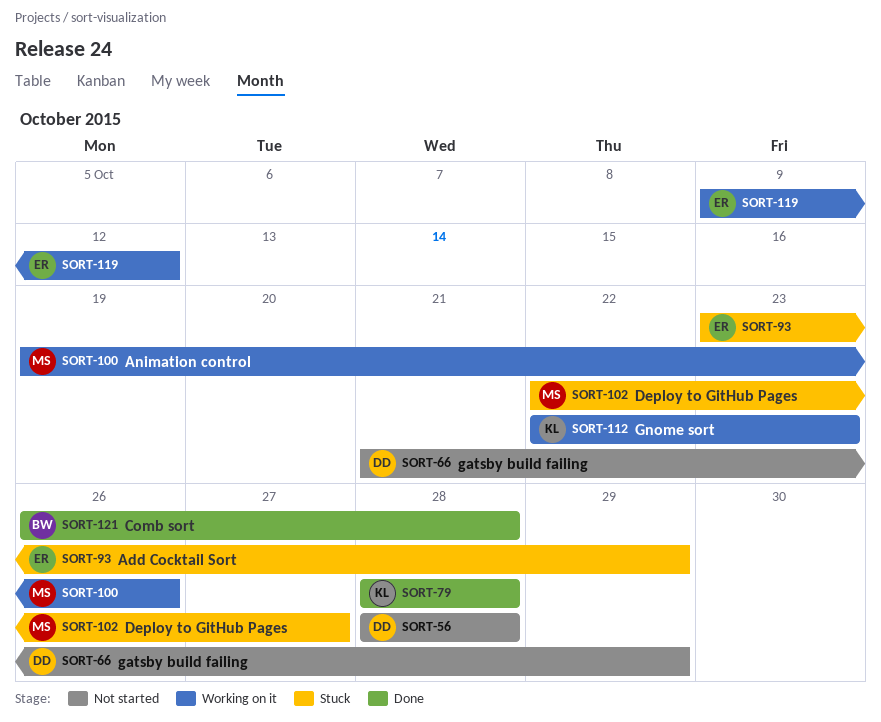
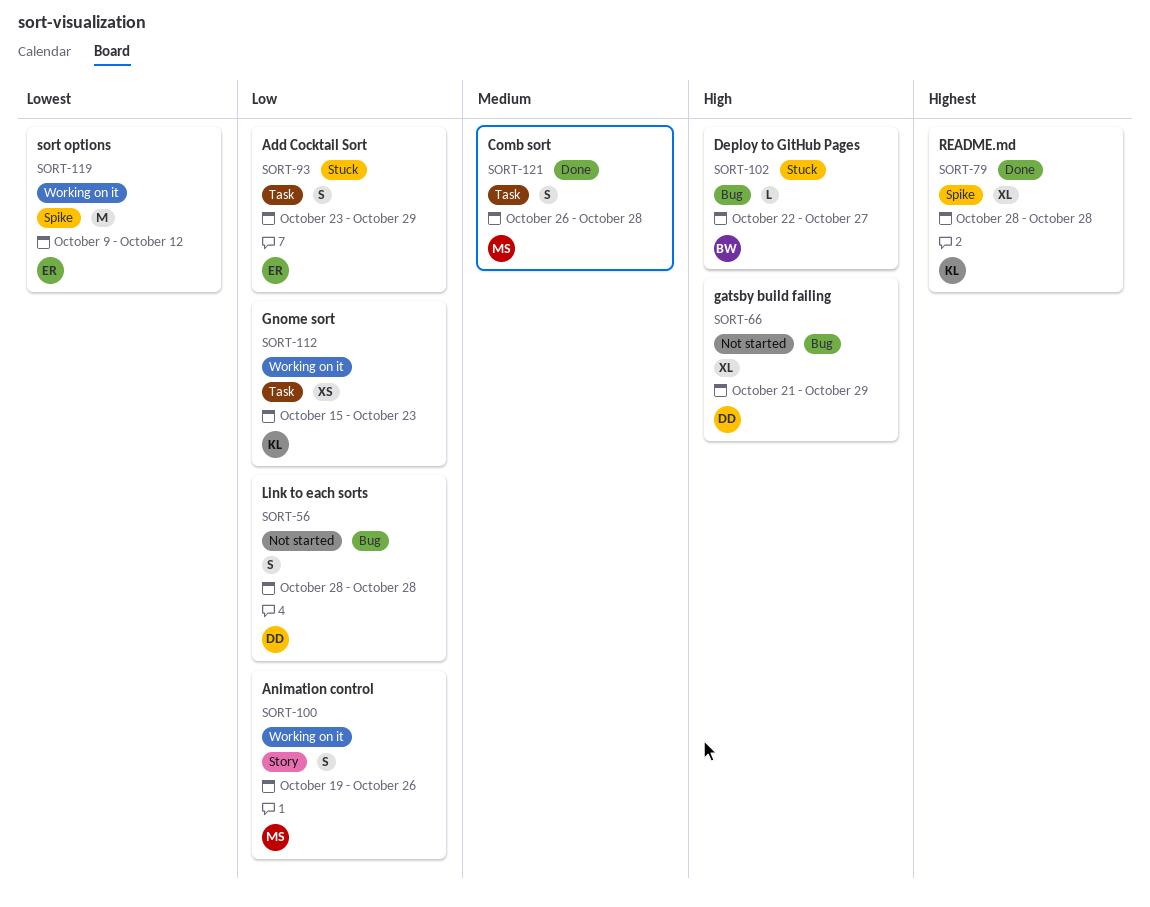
SORT-102, owner: MS -> BW
SORT-112, start: Oct 22 -> Oct 15
SORT-121, owner: BW -> MS

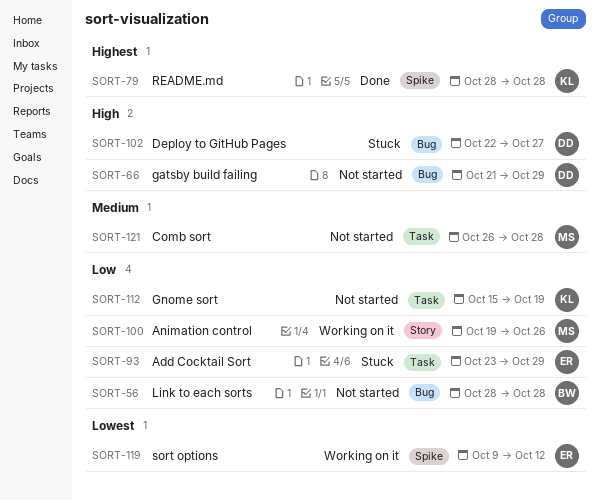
SORT-56, owner: DD -> BW
SORT-102, owner: BW -> DD
SORT-112, status: Working on it -> Not started
SORT-112, due: Oct 23 -> Oct 19
SORT-121, status: Done -> Not started

